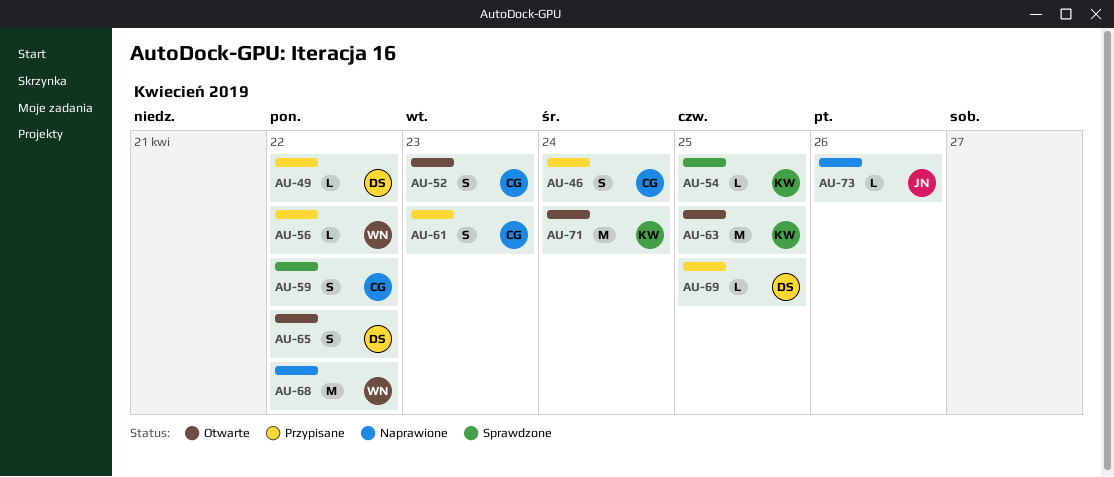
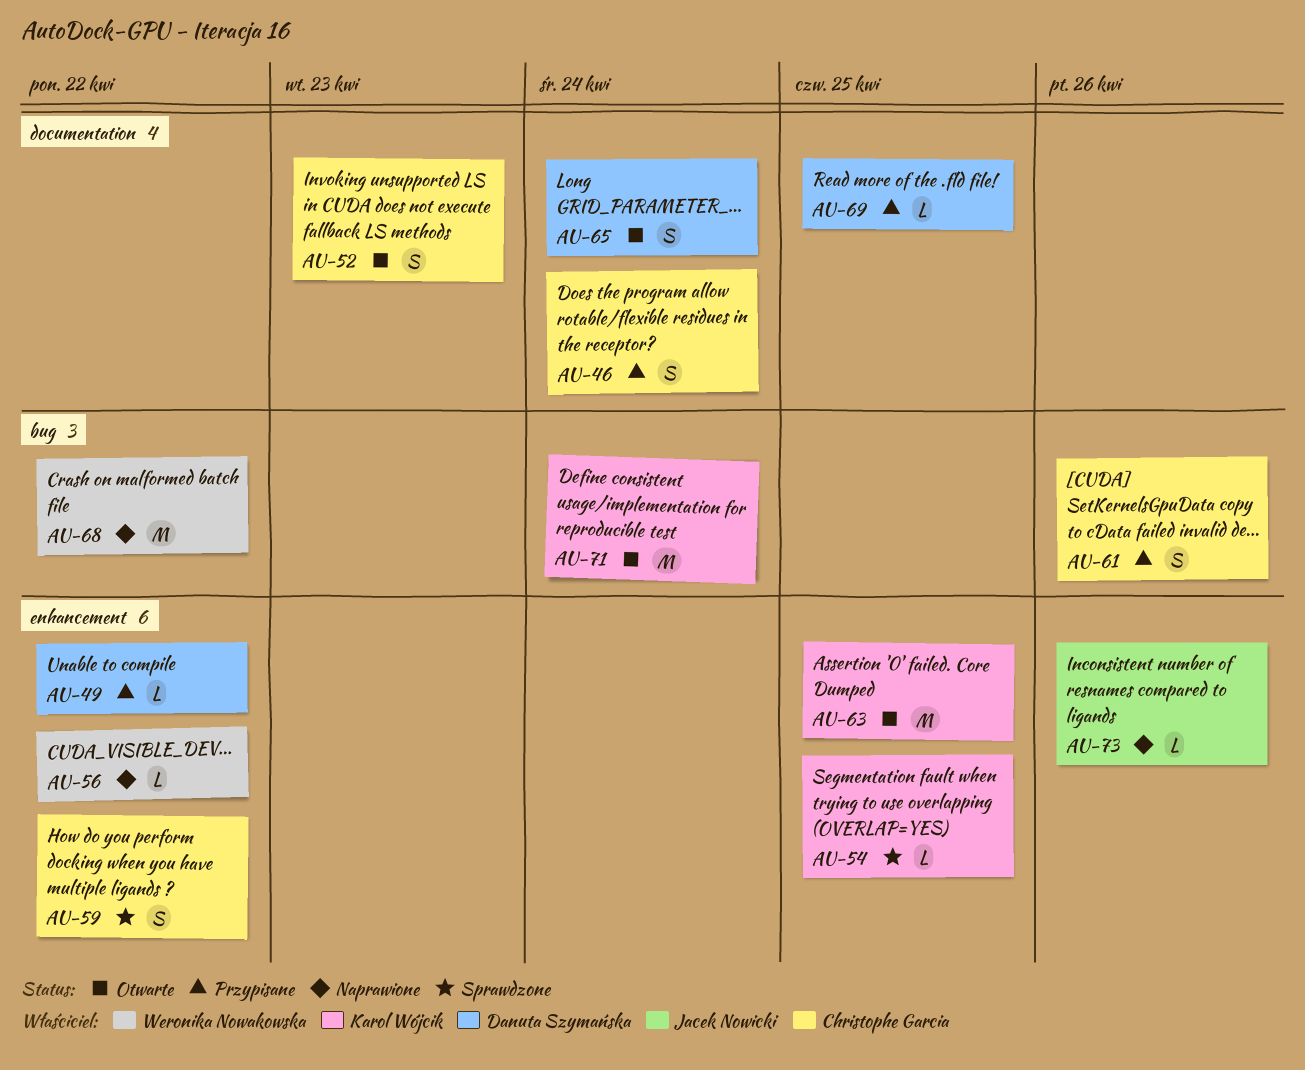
AU-56, status: Przypisane -> Naprawione
AU-61, due: Apr 23 -> Apr 26
AU-65, due: Apr 22 -> Apr 24

